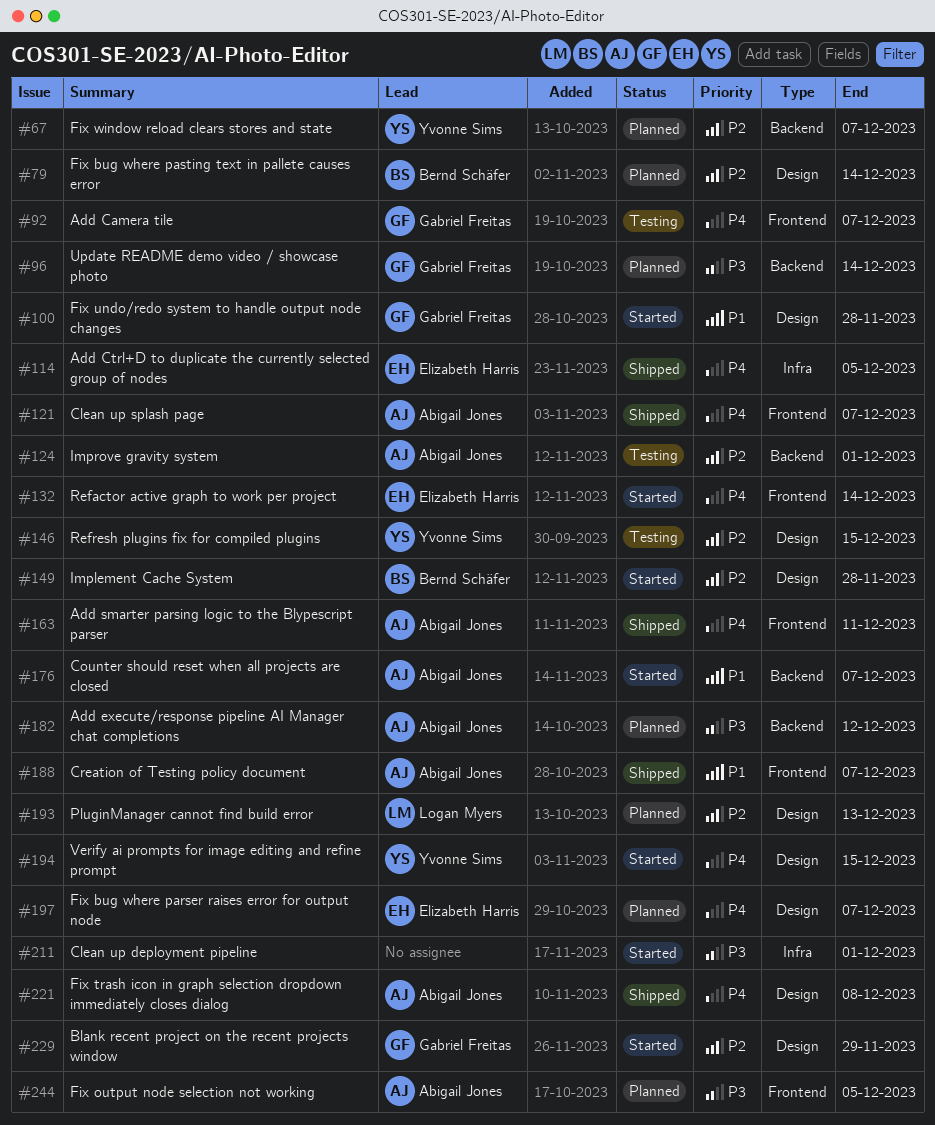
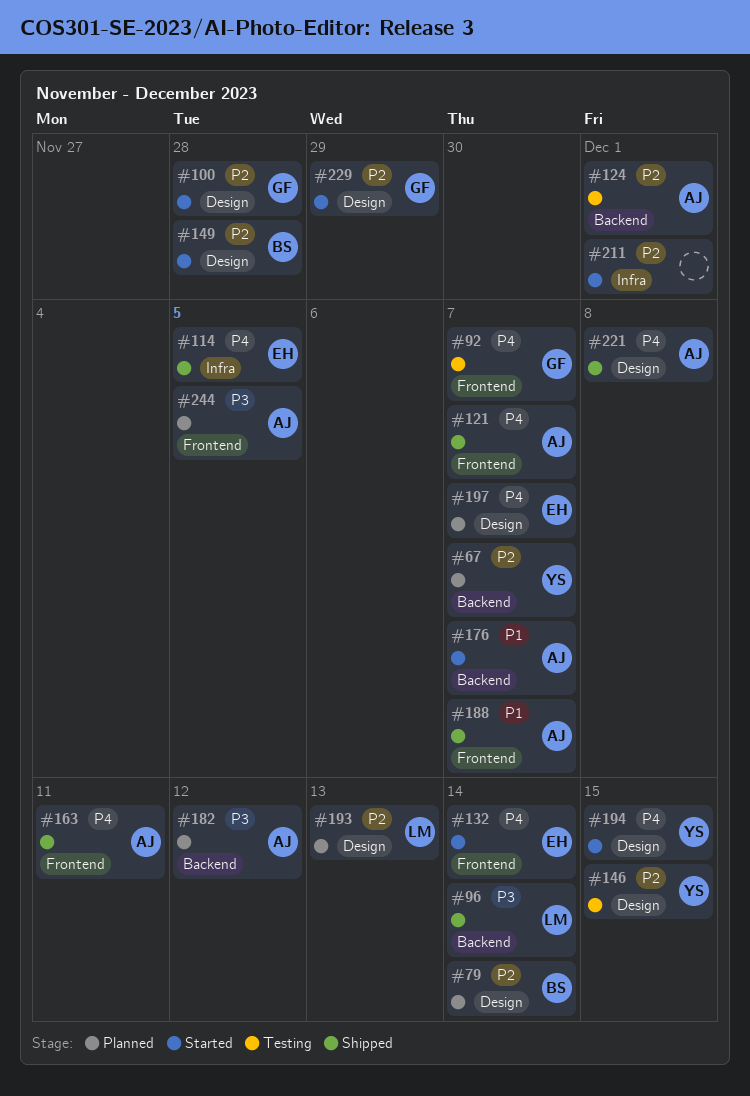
#96, status: Planned -> Shipped
#96, owner: Gabriel Freitas -> Logan Myers
#100, priority: P1 -> P2
#211, priority: P3 -> P2

